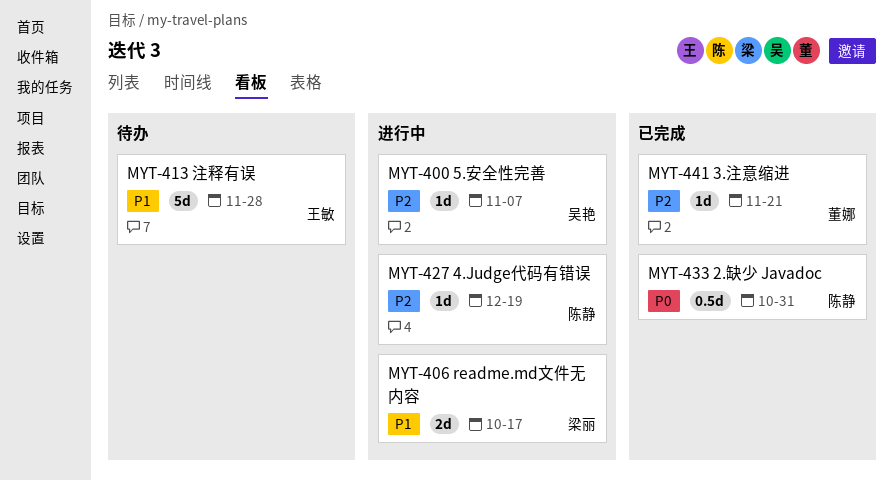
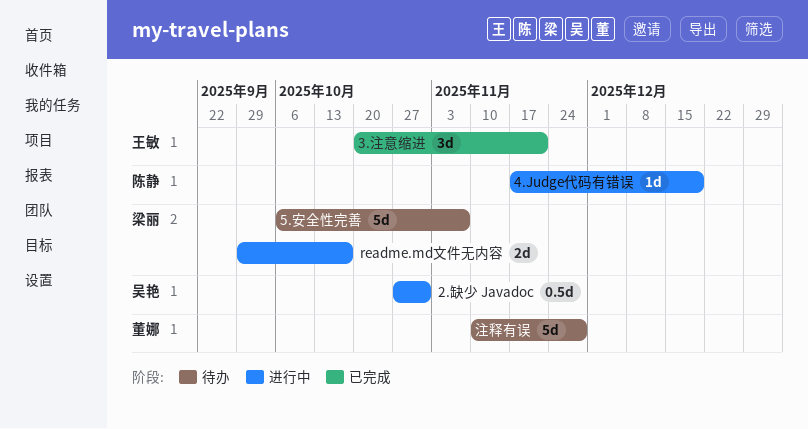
2.缺少 Javadoc, status: 已完成 -> 进行中
2.缺少 Javadoc, owner: 陈静 -> 吴艳
3.注意缩进, owner: 董娜 -> 王敏
3.注意缩进, estimate: 1d -> 3d
5.安全性完善, status: 进行中 -> 待办
5.安全性完善, owner: 吴艳 -> 梁丽
5.安全性完善, estimate: 1d -> 5d
注释有误, owner: 王敏 -> 董娜

